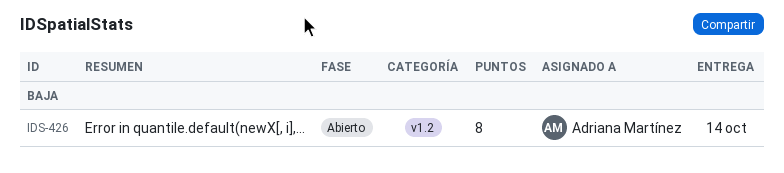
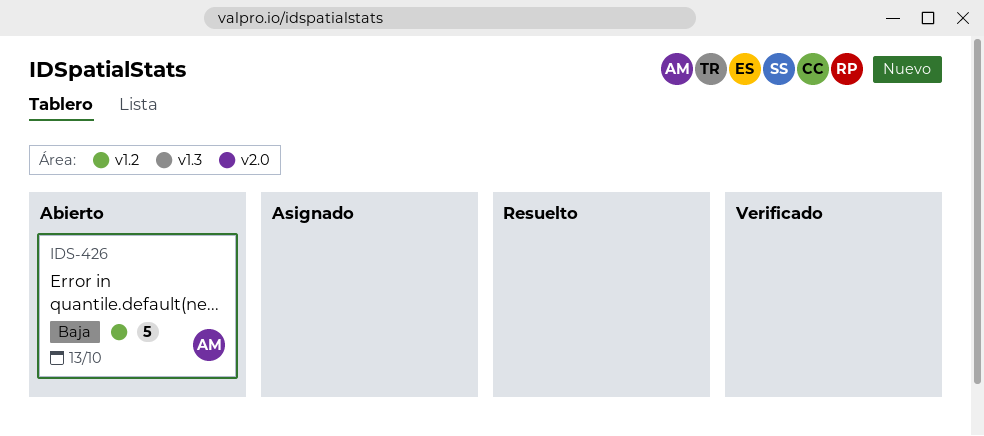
IDS-426, estimate: 8 -> 5
IDS-426, due: Oct 14 -> Oct 13

